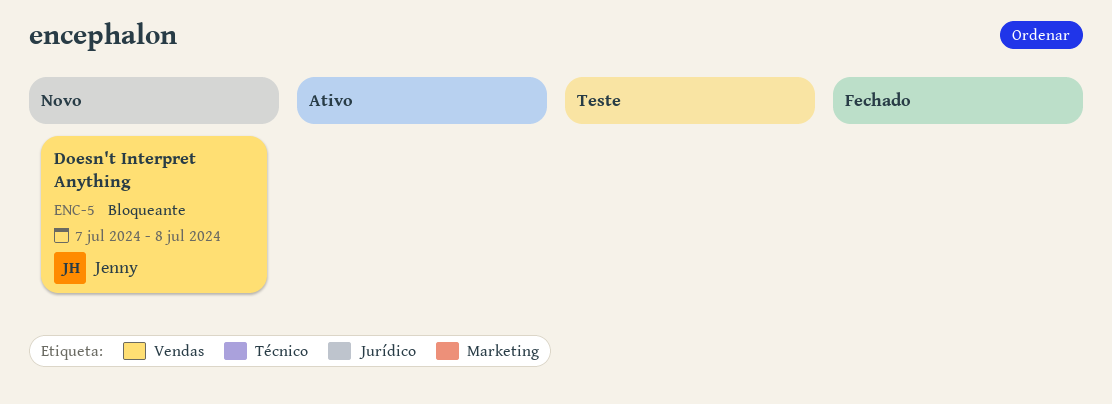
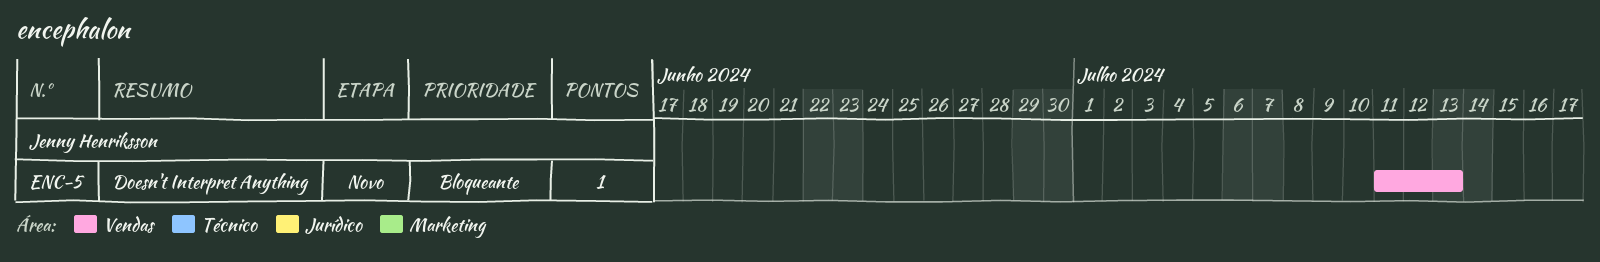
ENC-5, start: Jul 7 -> Jul 11
ENC-5, due: Jul 8 -> Jul 13

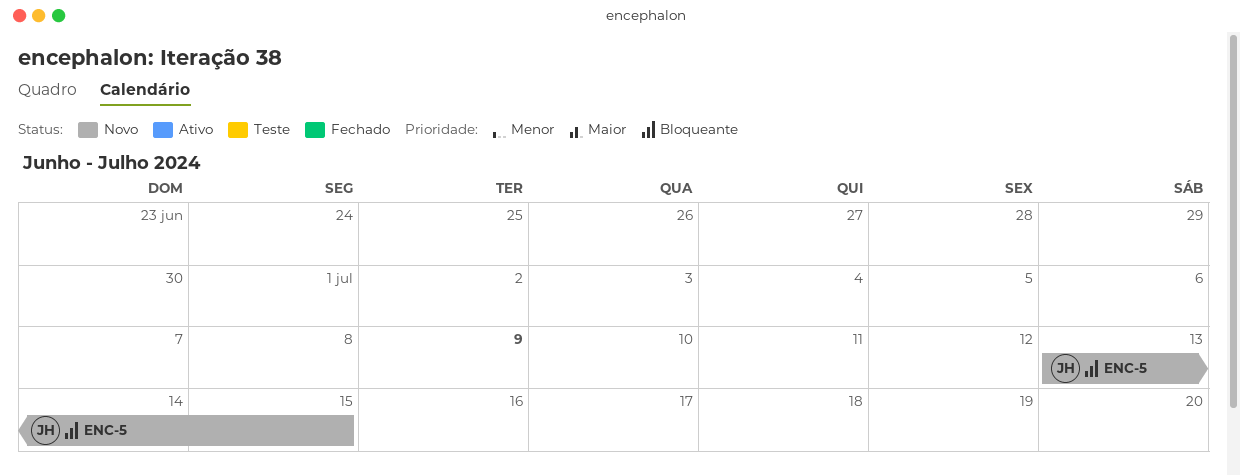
ENC-5, start: Jul 11 -> Jul 13
ENC-5, due: Jul 13 -> Jul 15

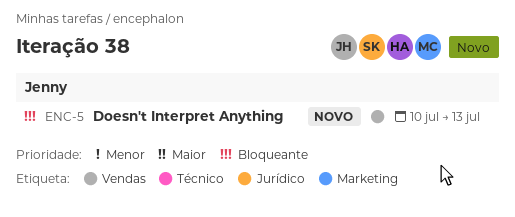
ENC-5, start: Jul 13 -> Jul 10
ENC-5, due: Jul 15 -> Jul 13

